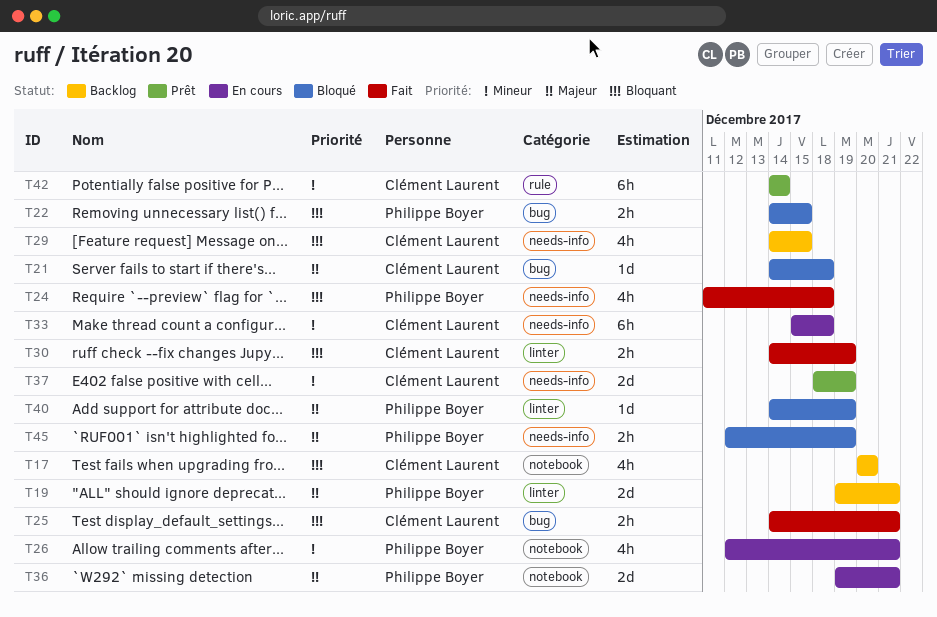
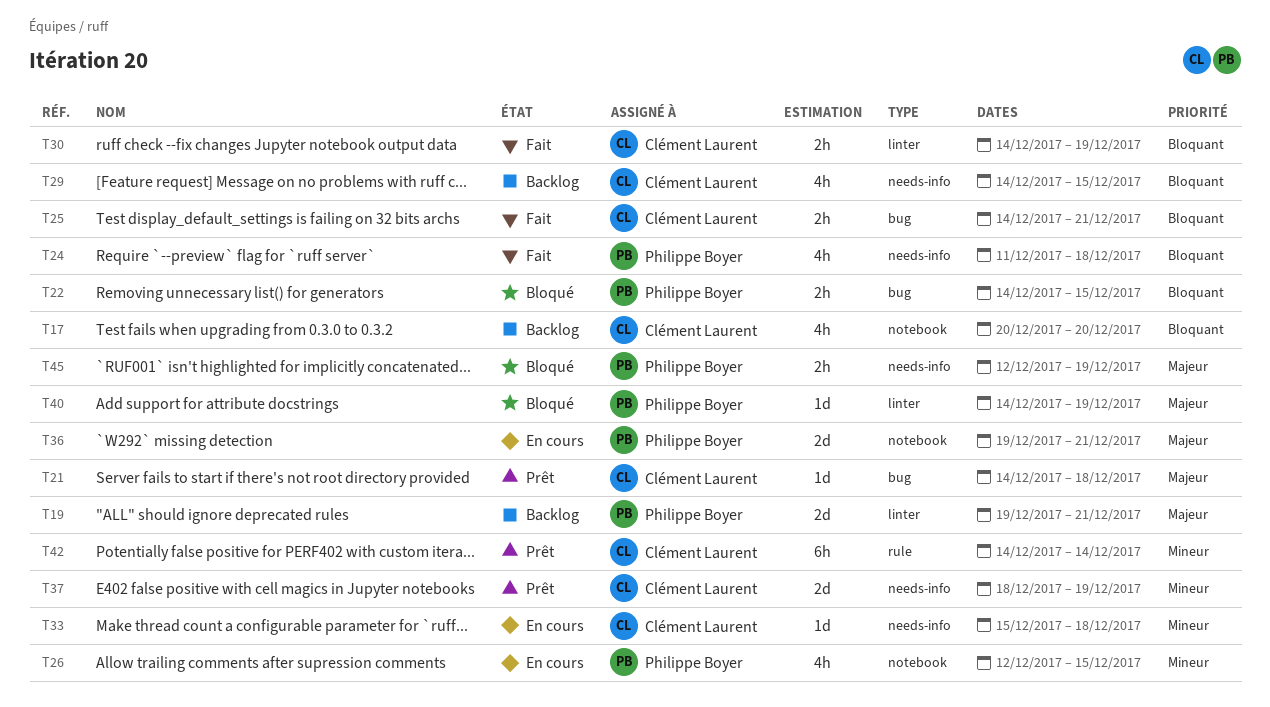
T21, status: Bloqué -> Prêt
T26, due: Dec 21 -> Dec 15
T33, estimate: 6h -> 1d

